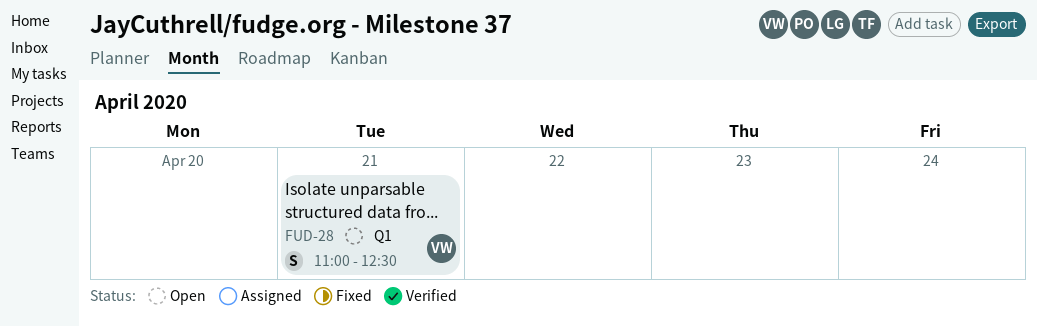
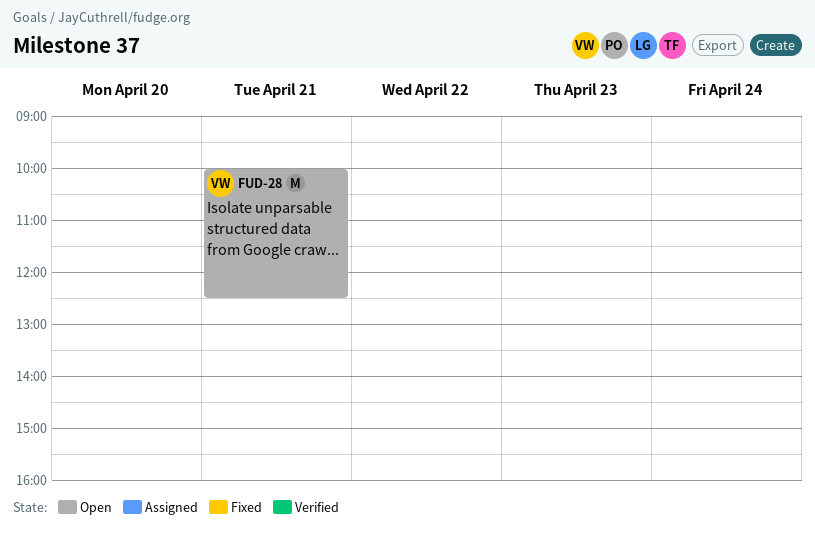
FUD-28, estimate: S -> M
FUD-28, begins: 11:00 -> 10:00

